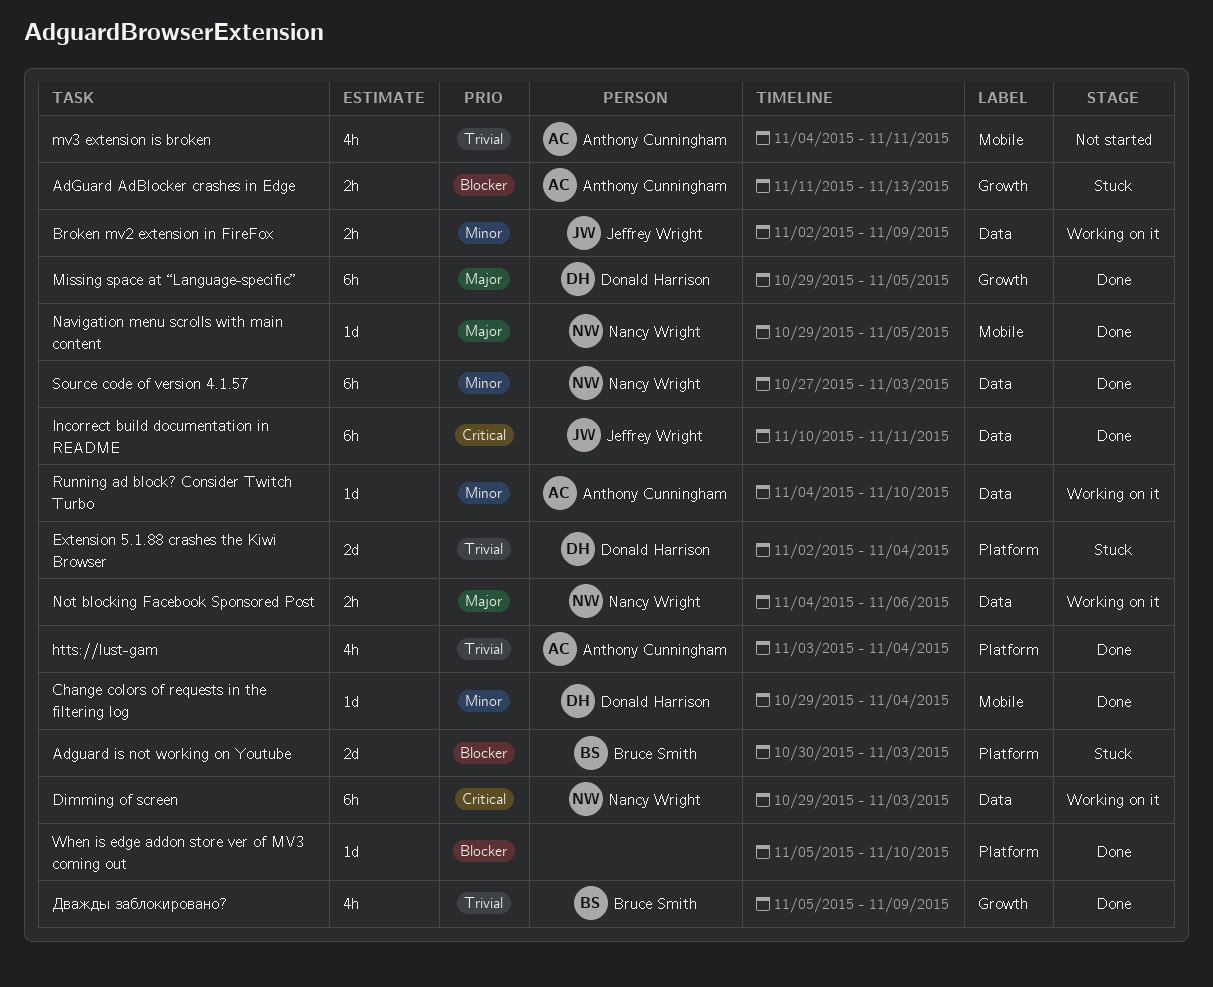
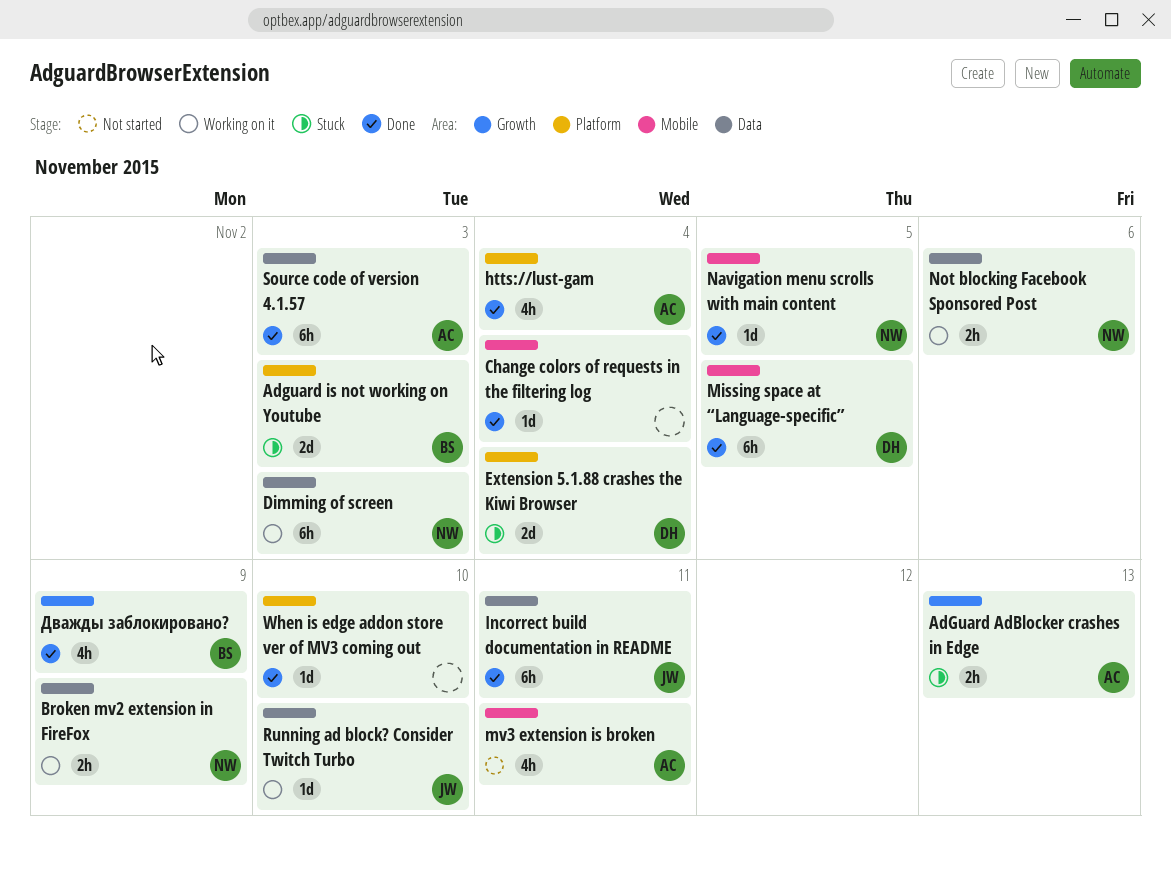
Broken mv2 extension in FireFox, owner: Jeffrey Wright -> Nancy Wright
Change colors of requests in the filtering log, owner: Donald Harrison -> none
Missing space at “Language-specific”, label: Growth -> Mobile
Running ad block? Consider Twitch Turbo, owner: Anthony Cunningham -> Jeffrey Wright
Source code of version 4.1.57, owner: Nancy Wright -> Anthony Cunningham

